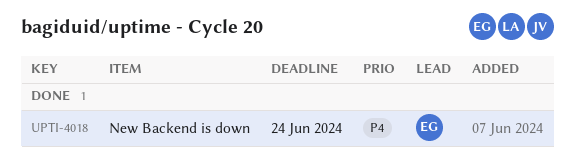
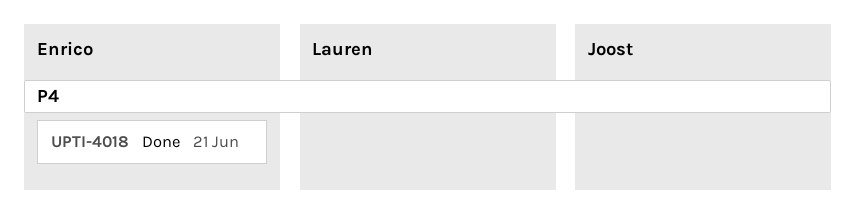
UPTI-4018, due: Jun 24 -> Jun 21

